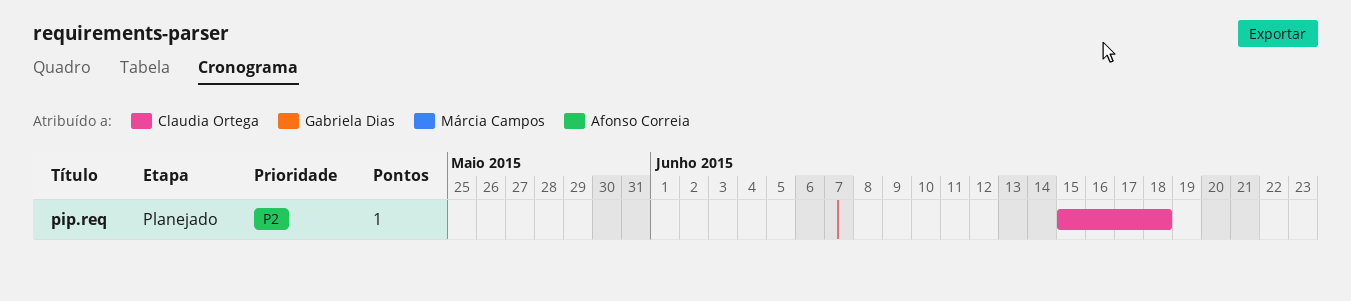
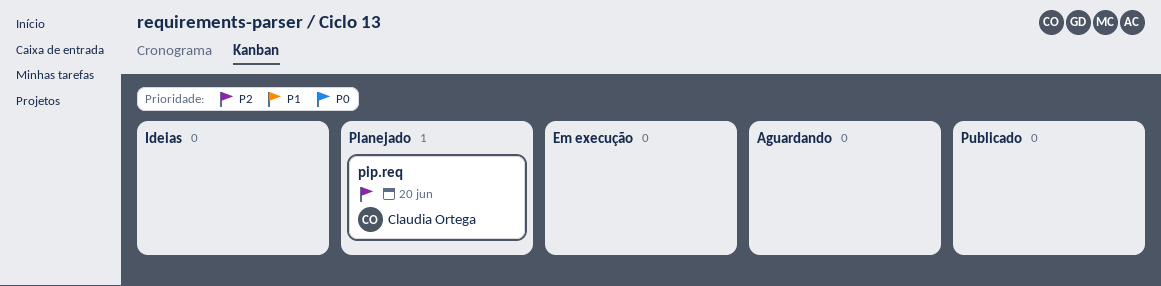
pip.req, due: Jun 18 -> Jun 20

